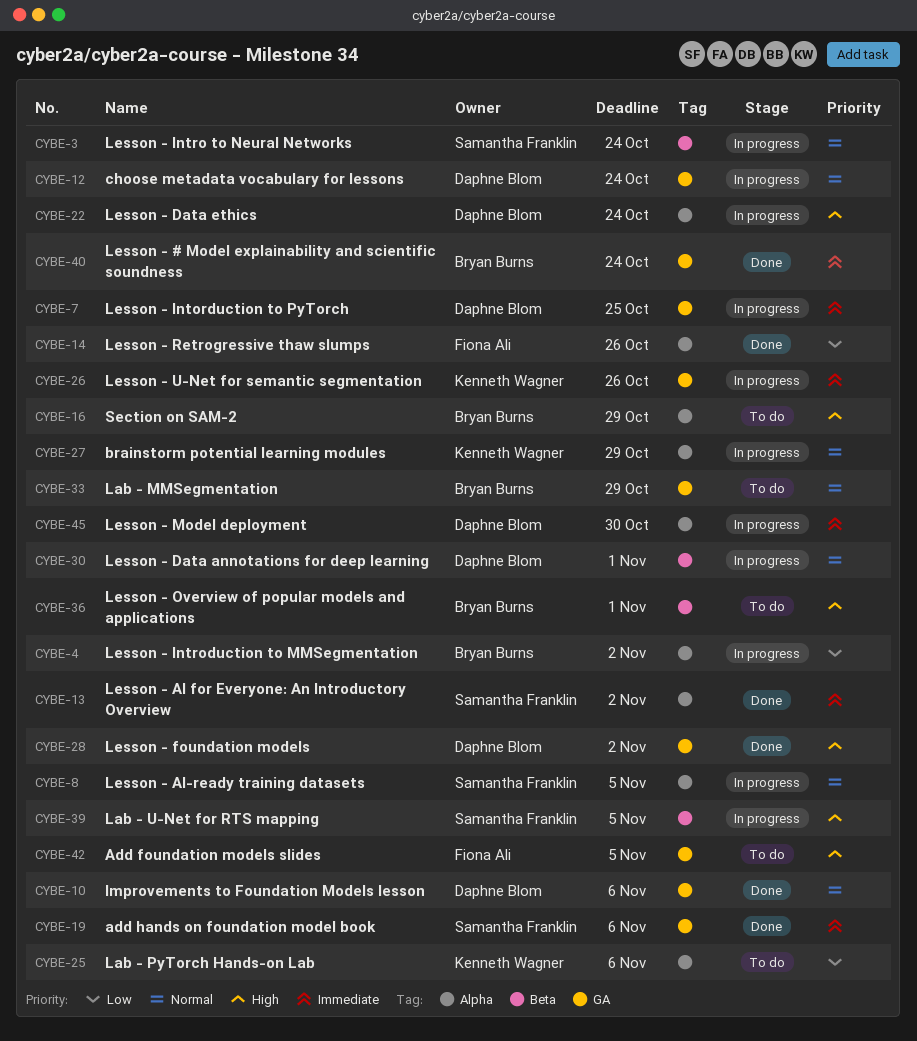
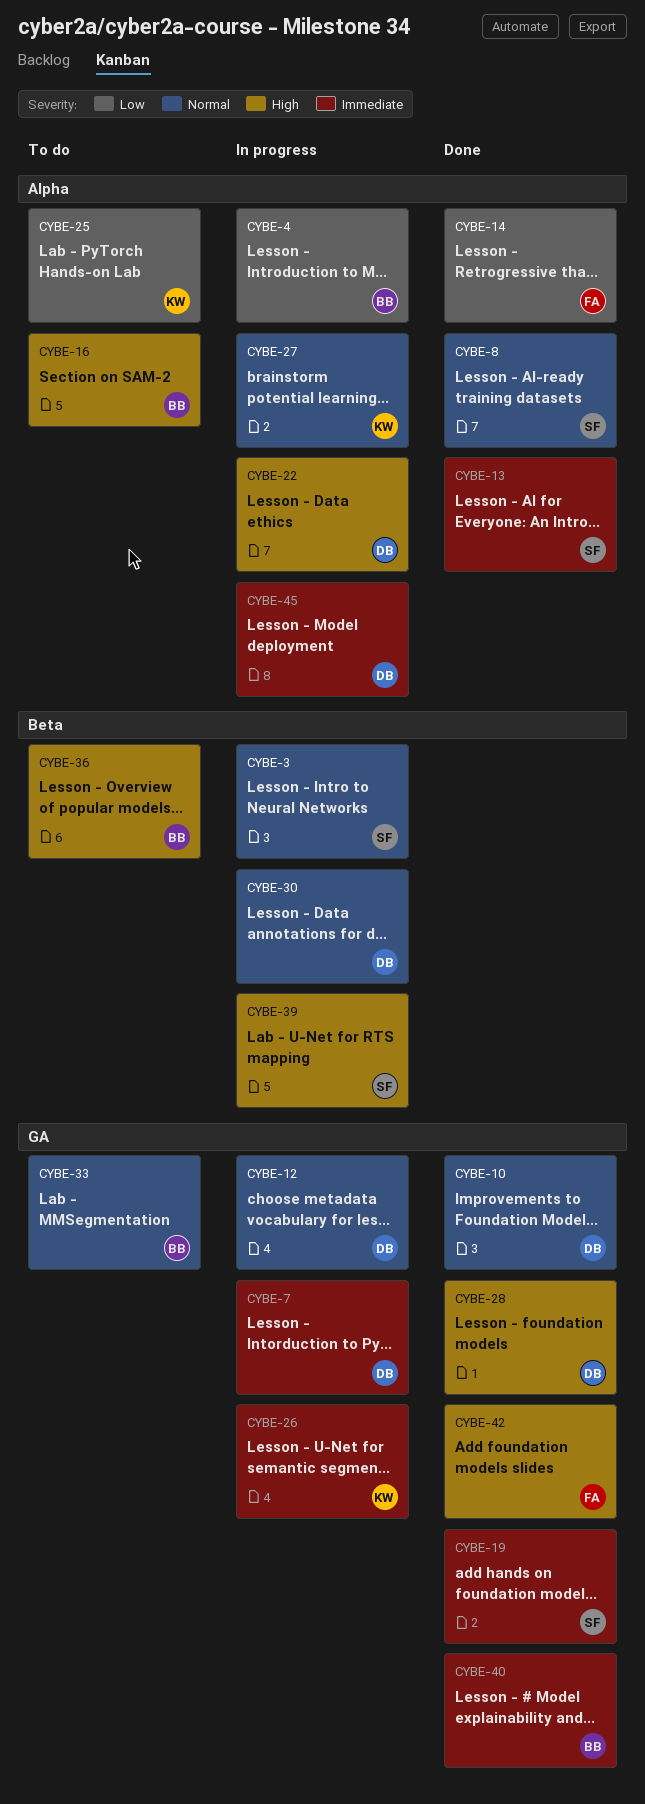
CYBE-8, status: In progress -> Done
CYBE-42, status: To do -> Done

